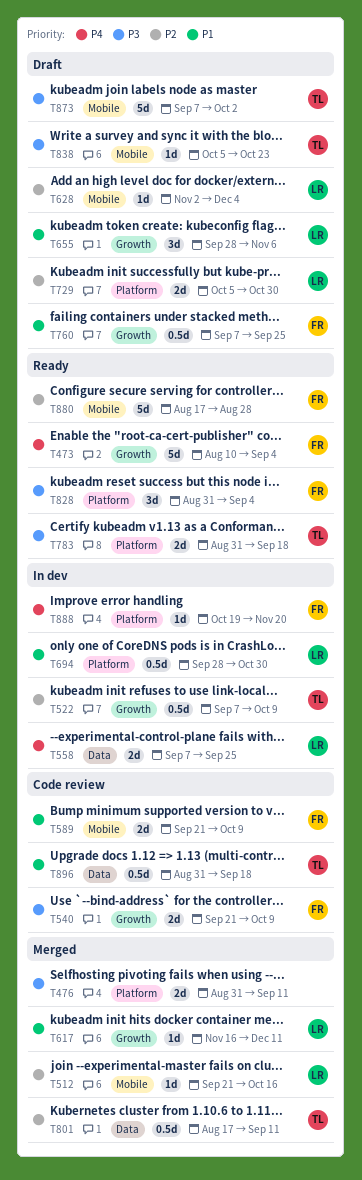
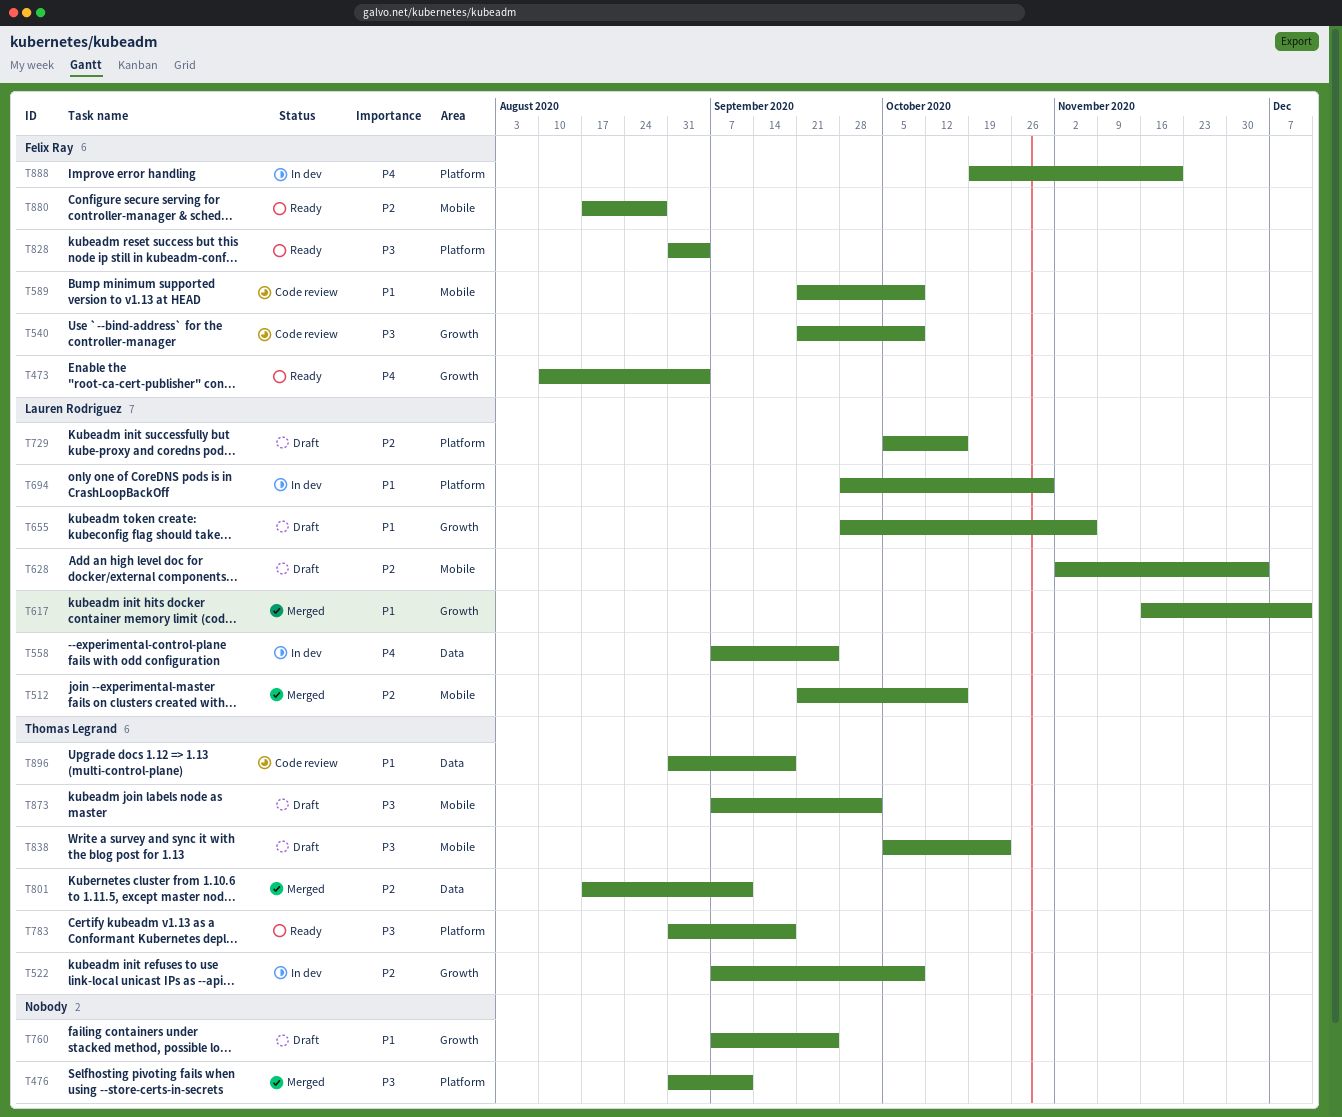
T729, due: Oct 30 -> Oct 16
T760, owner: Felix Ray -> none

